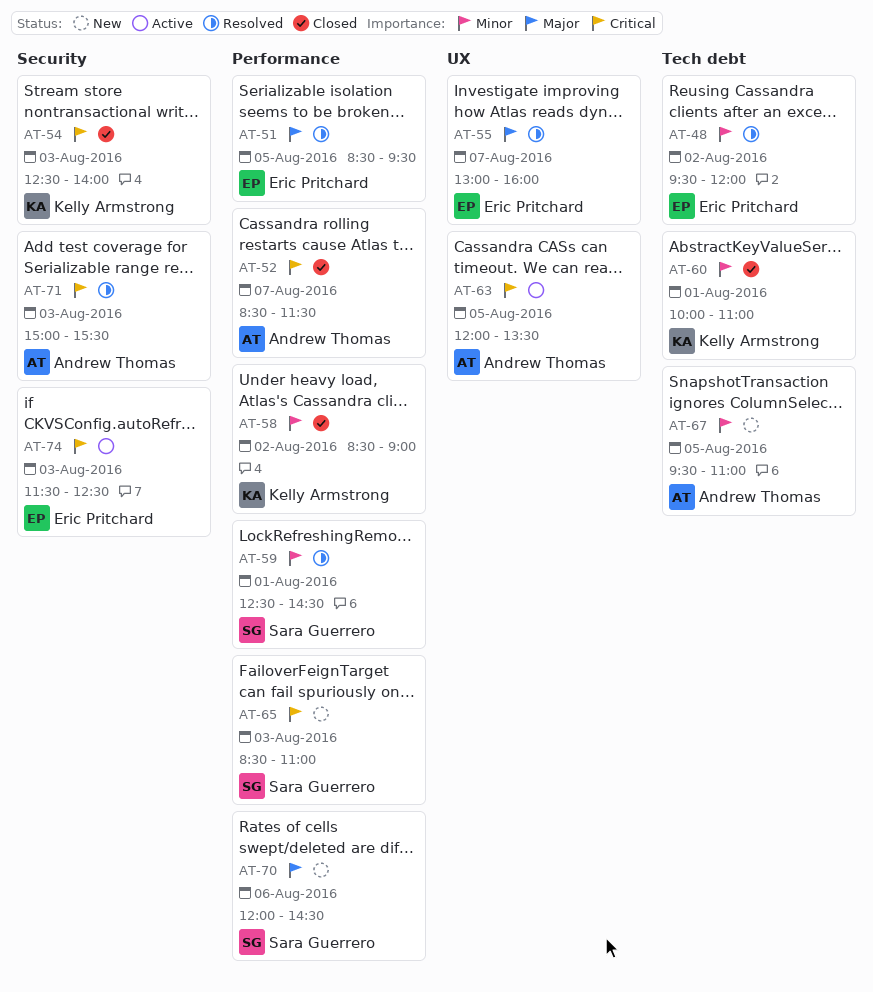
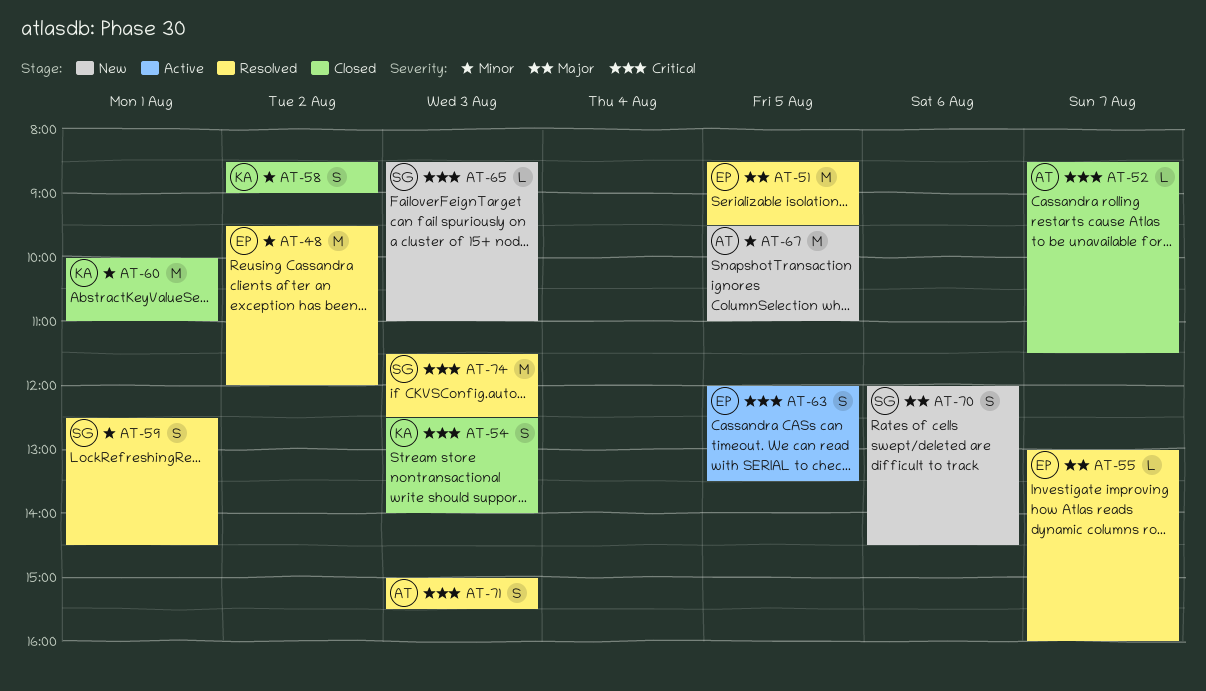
AT-63, owner: Andrew Thomas -> Eric Pritchard
AT-74, status: Active -> Resolved
AT-74, owner: Eric Pritchard -> Sara Guerrero

